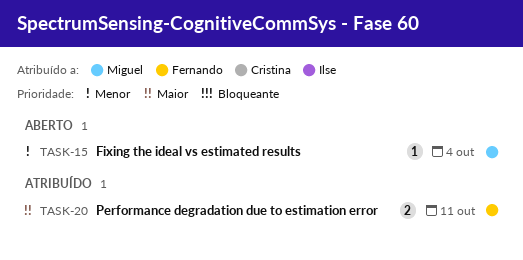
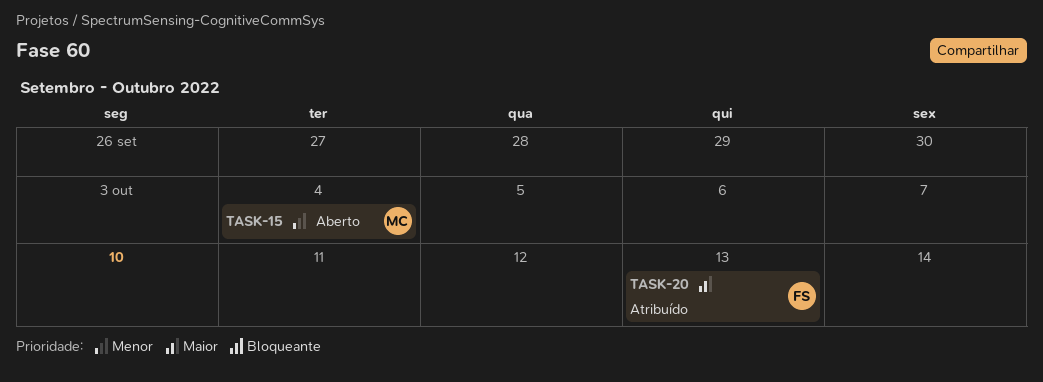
TASK-20, due: Oct 11 -> Oct 13

